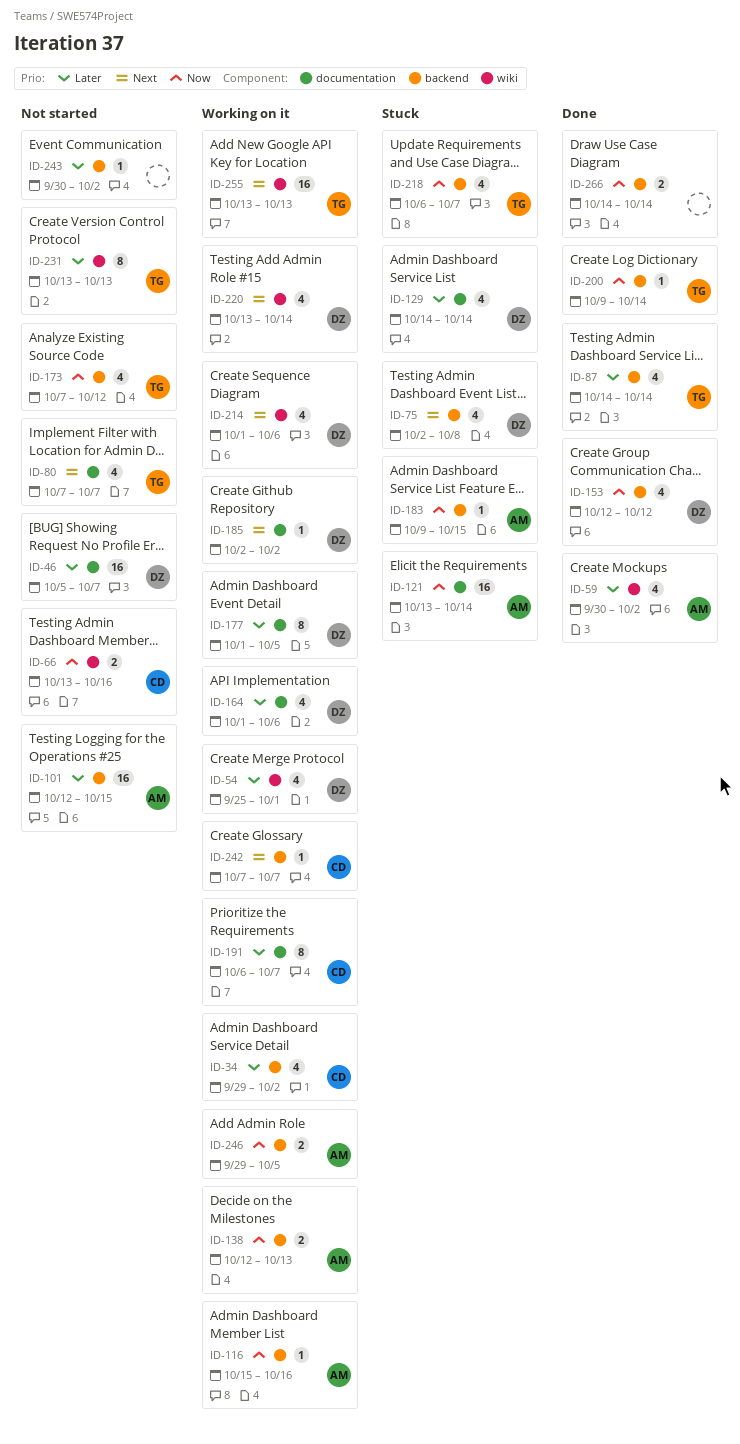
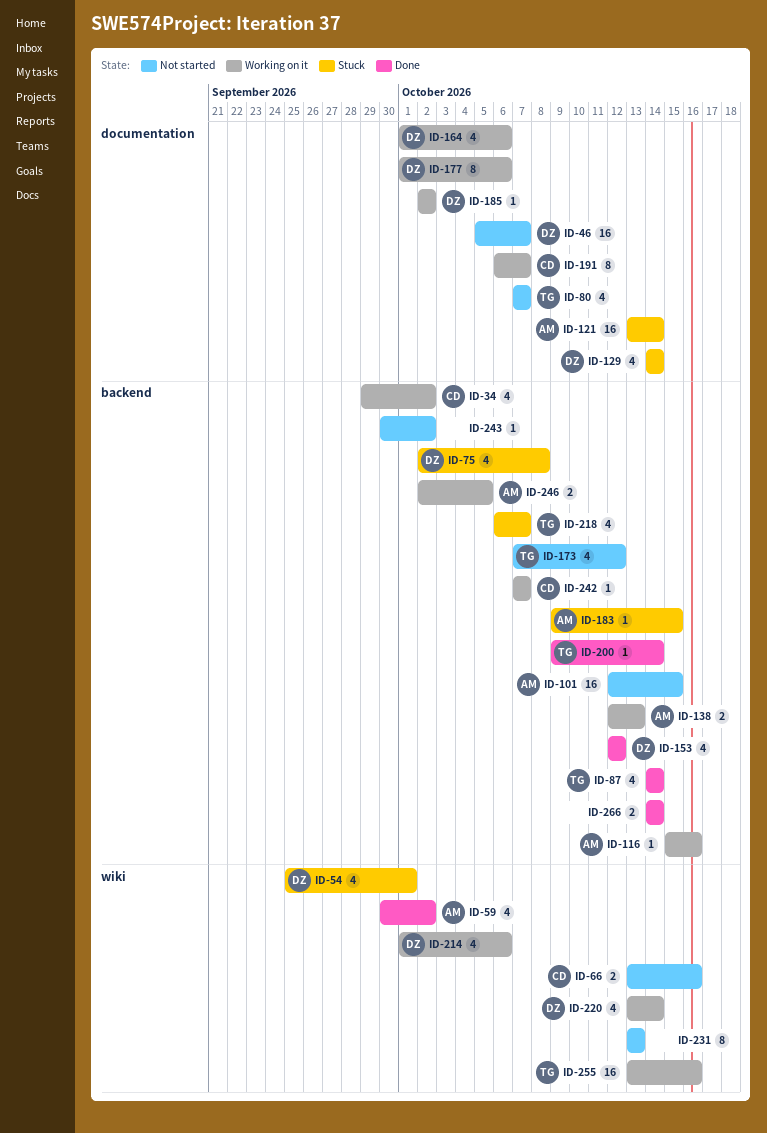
ID-54, status: Working on it -> Stuck
ID-177, due: Oct 5 -> Oct 6
ID-231, owner: TG -> none
ID-246, start: Sep 29 -> Oct 2
ID-255, due: Oct 13 -> Oct 16

